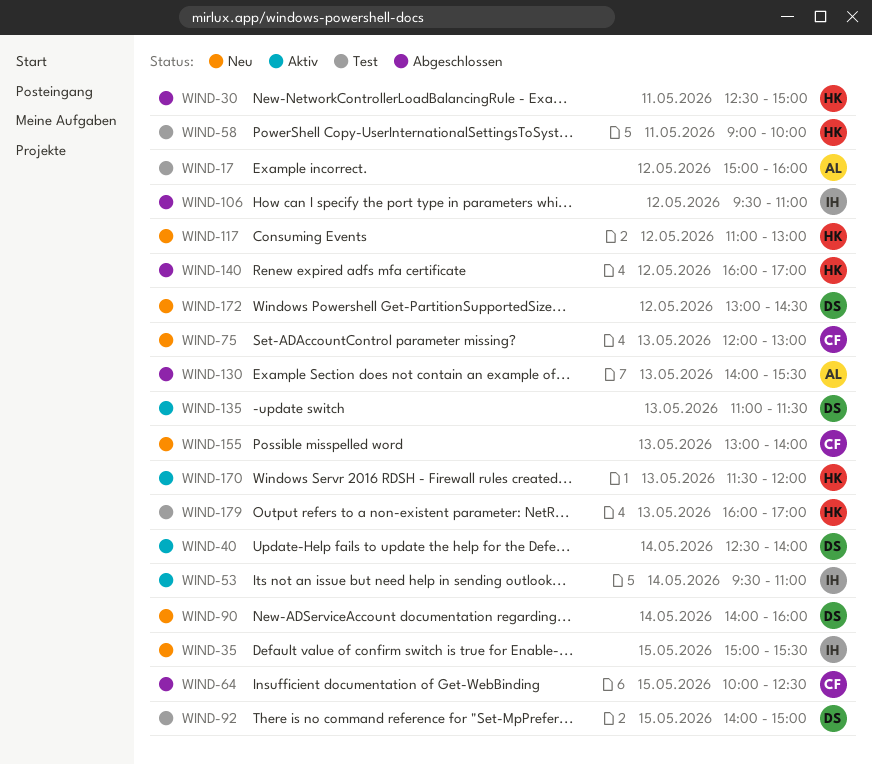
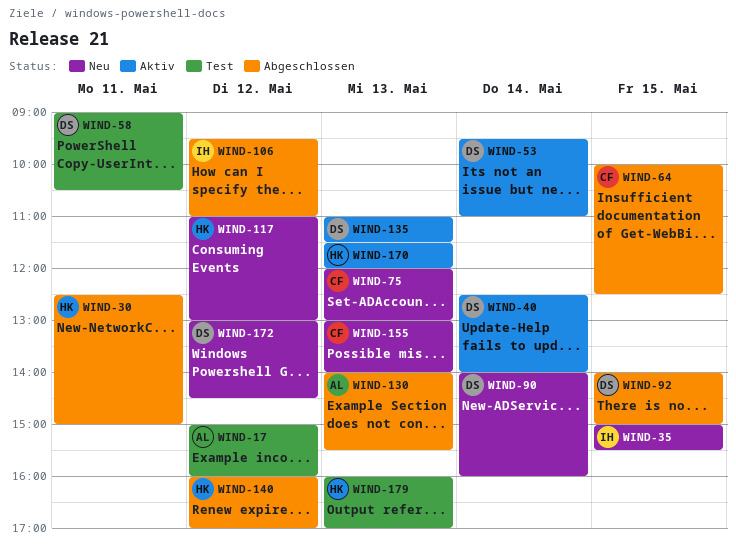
WIND-53, owner: IH -> DS
WIND-58, owner: HK -> DS
WIND-58, ends: 10:00 -> 10:30
WIND-92, status: Test -> Abgeschlossen

